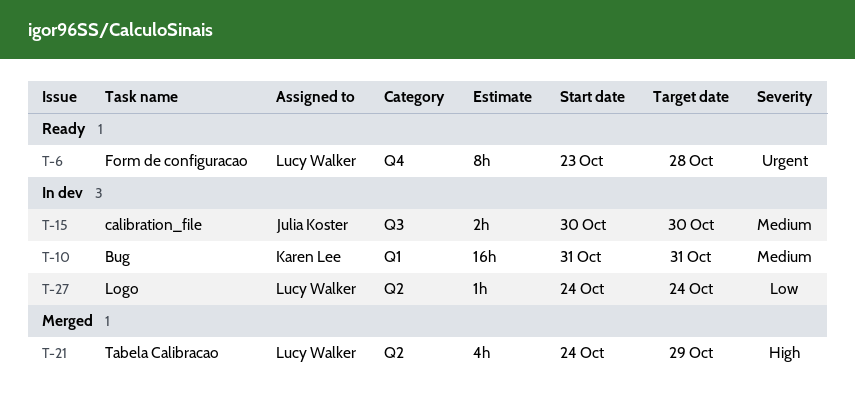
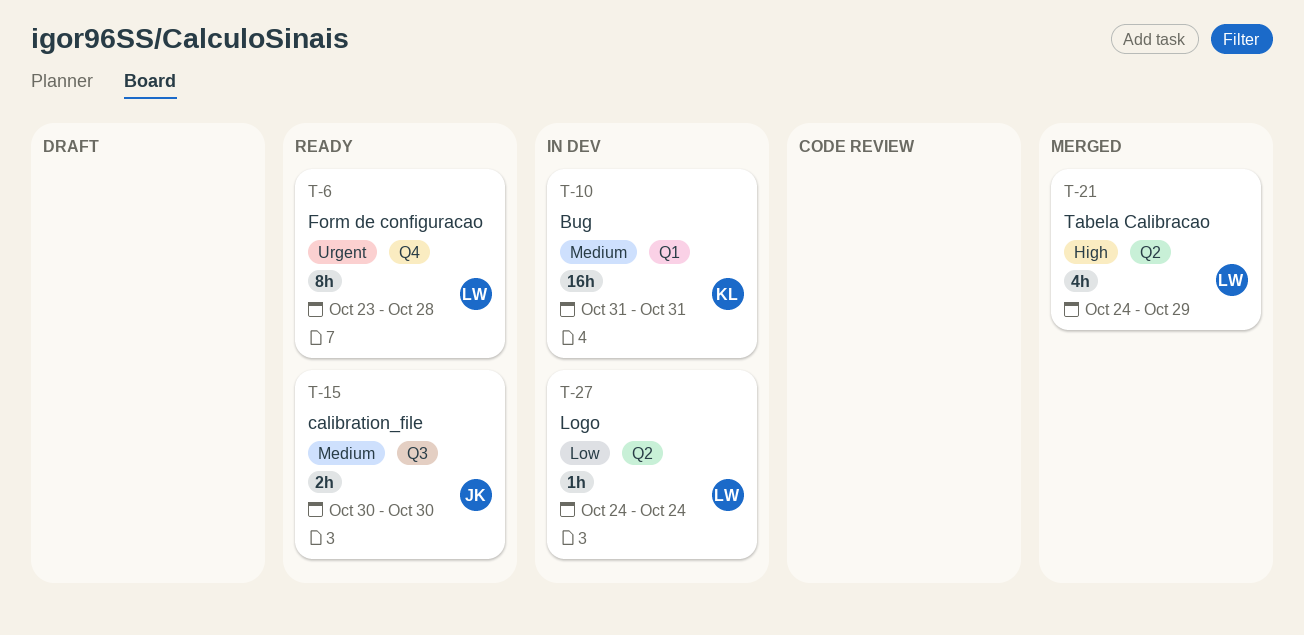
T-15, status: In dev -> Ready

